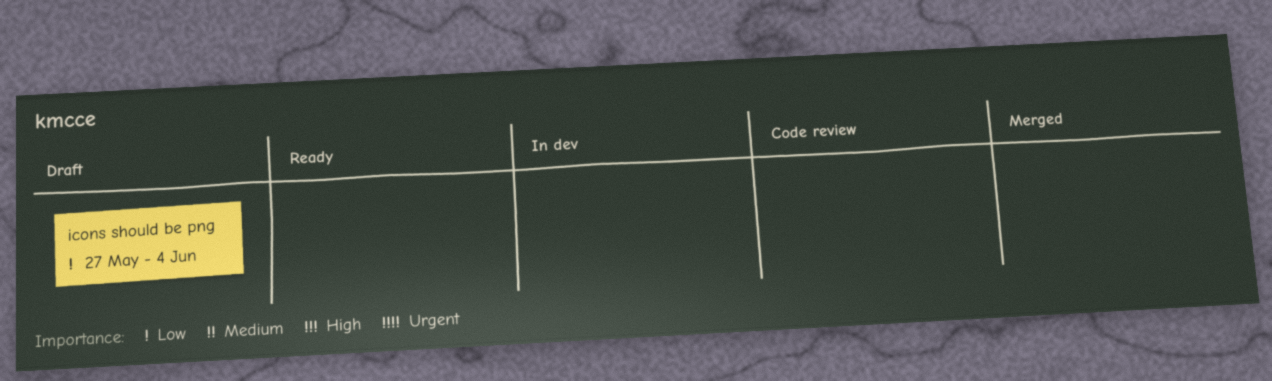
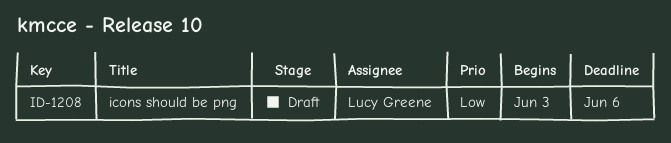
icons should be png, start: May 27 -> Jun 3
icons should be png, due: Jun 4 -> Jun 6

